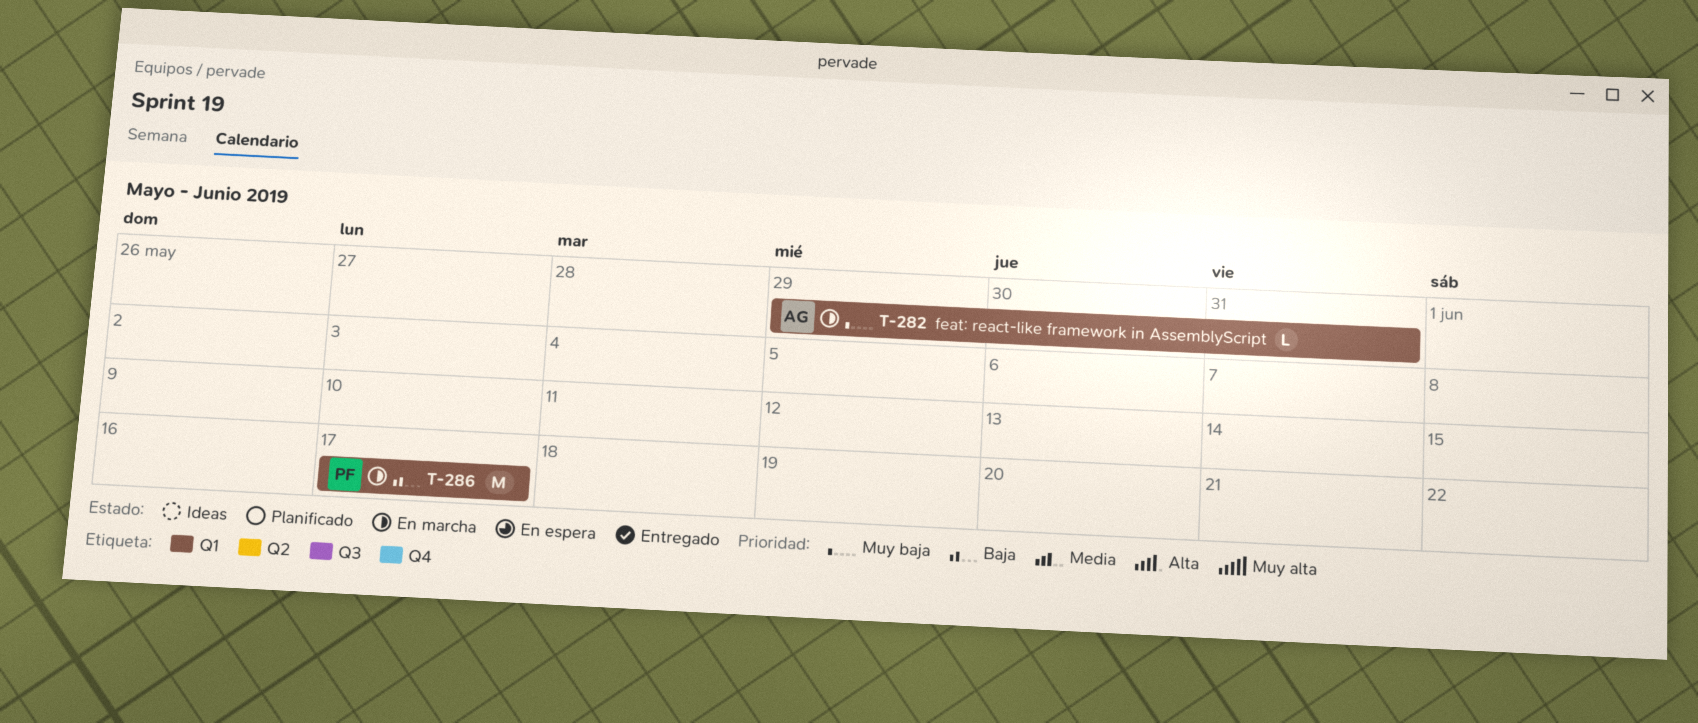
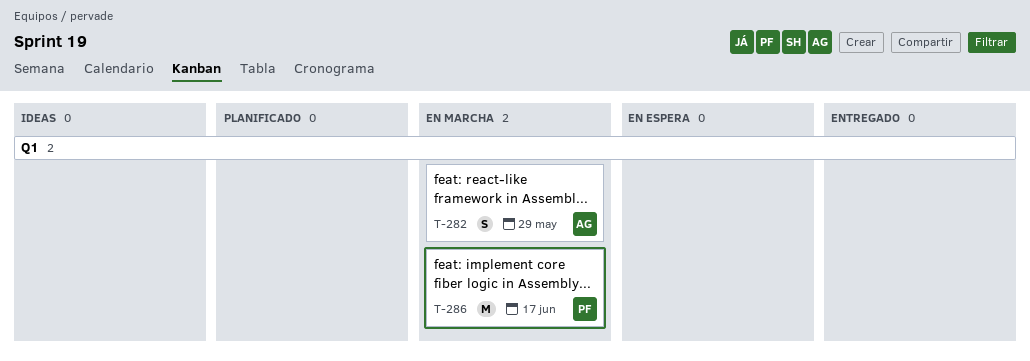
T-282, estimate: L -> S
T-282, due: May 31 -> May 29

